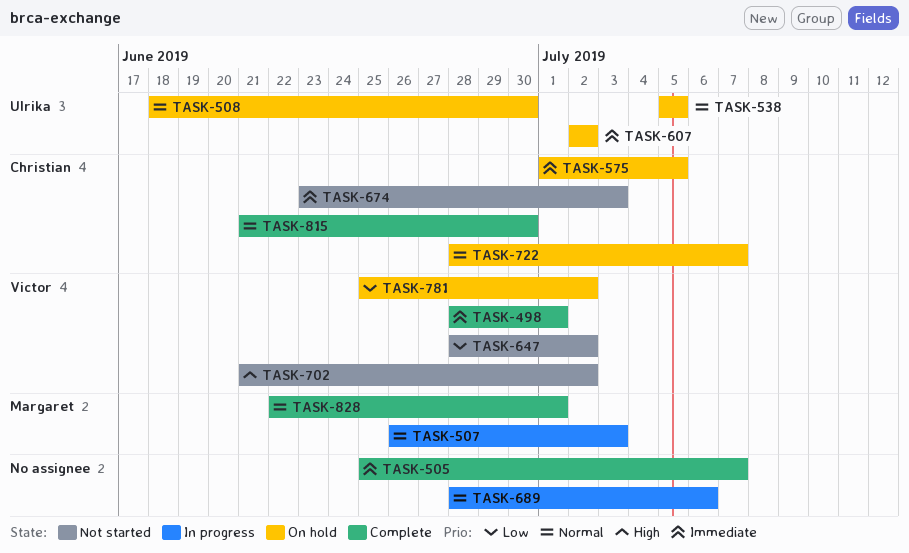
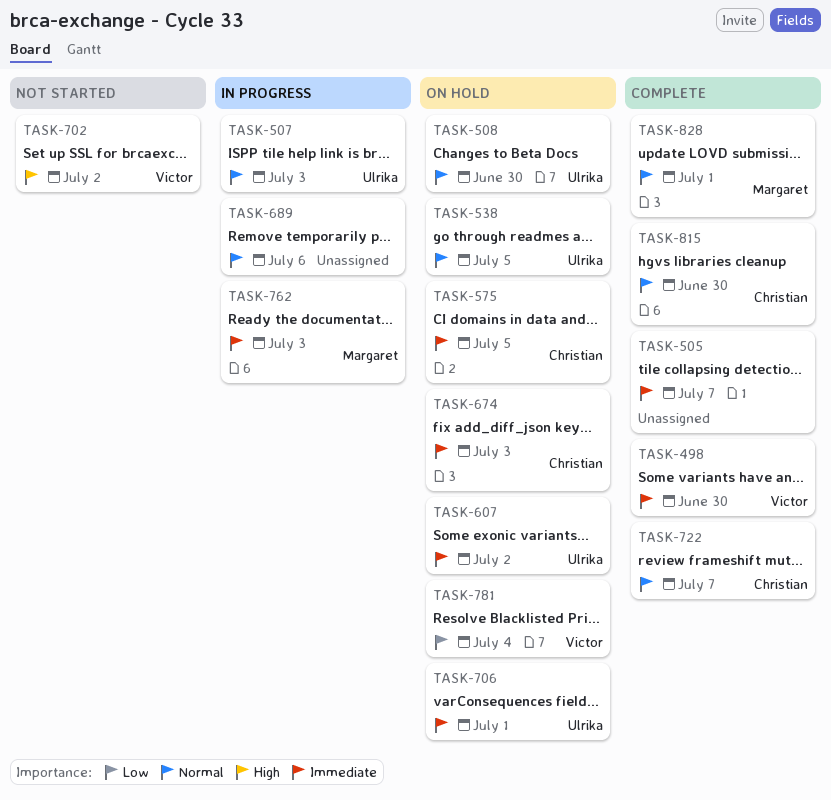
TASK-498, due: Jul 1 -> Jun 30
TASK-507, owner: Margaret -> Ulrika
TASK-647: present -> none
TASK-674, status: Not started -> On hold
TASK-706: none -> present
TASK-722, status: On hold -> Complete
TASK-762: none -> present
TASK-781, due: Jul 2 -> Jul 4

